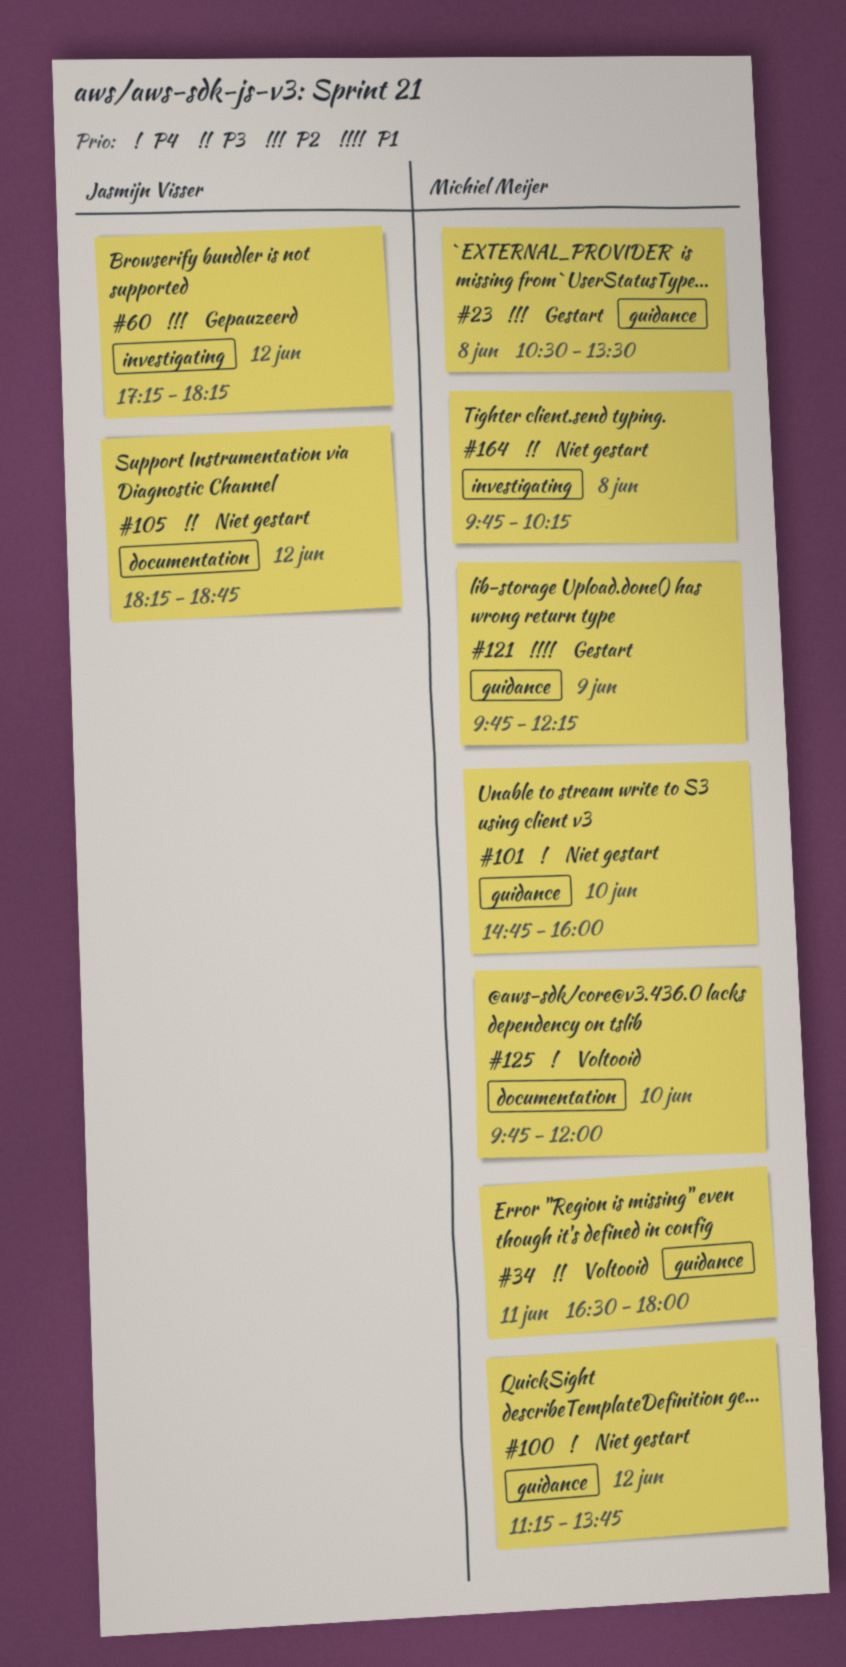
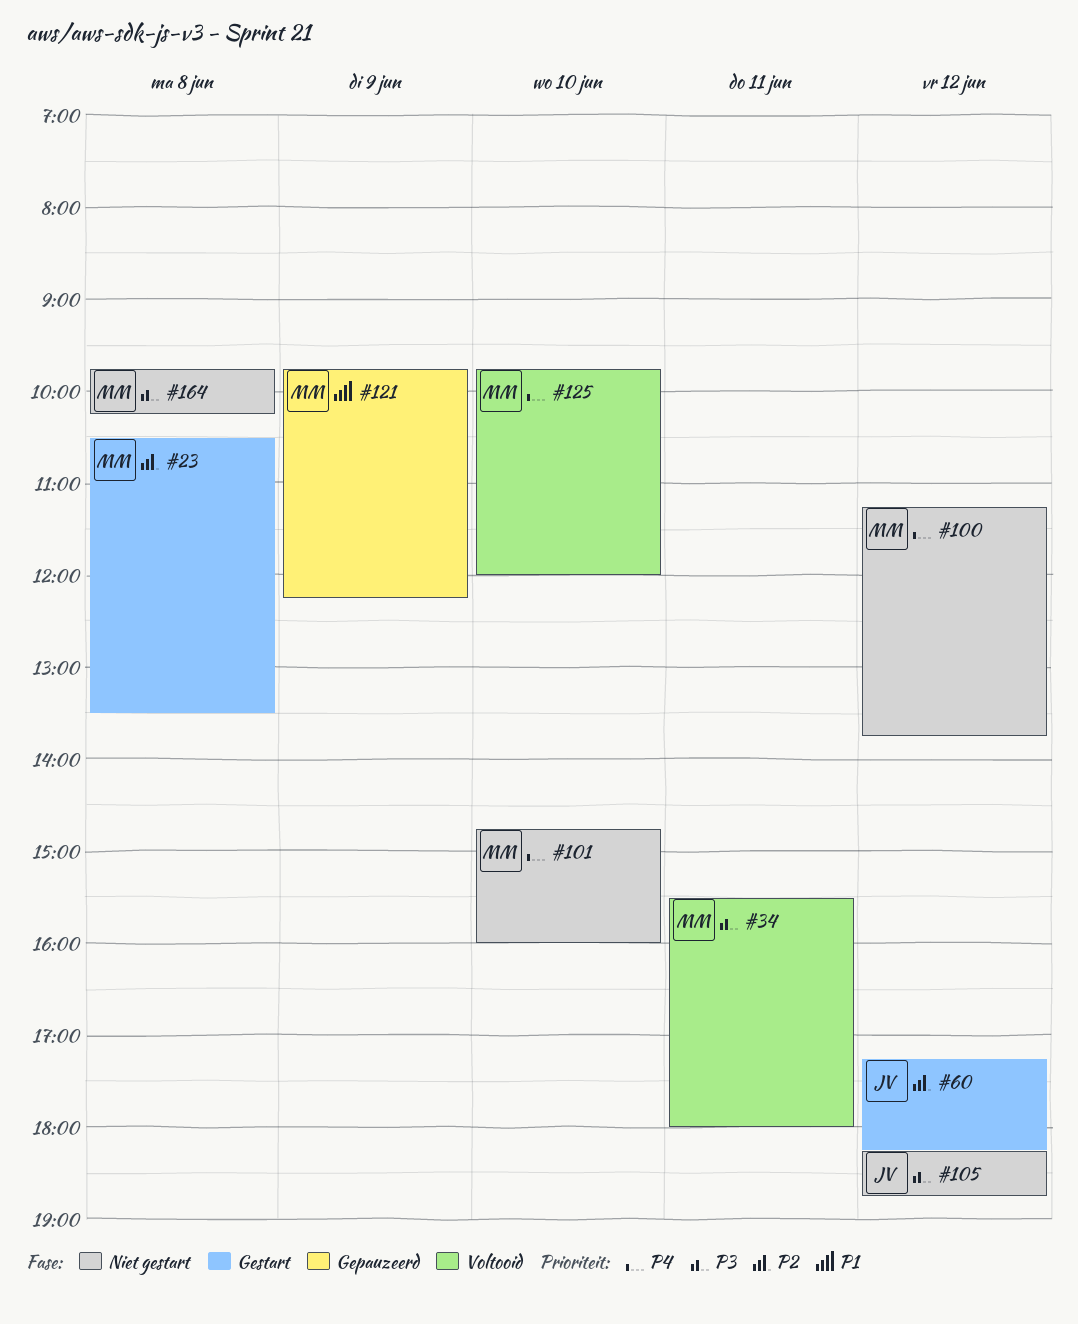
#34, begins: 16:30 -> 15:30
#60, status: Gepauzeerd -> Gestart
#121, status: Gestart -> Gepauzeerd

